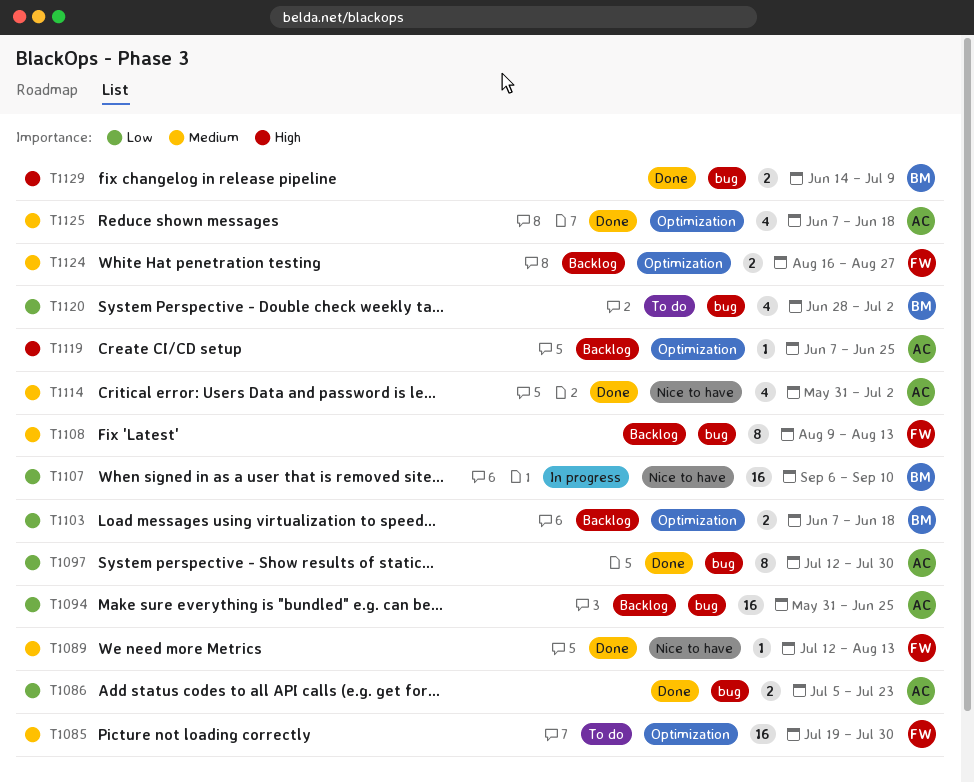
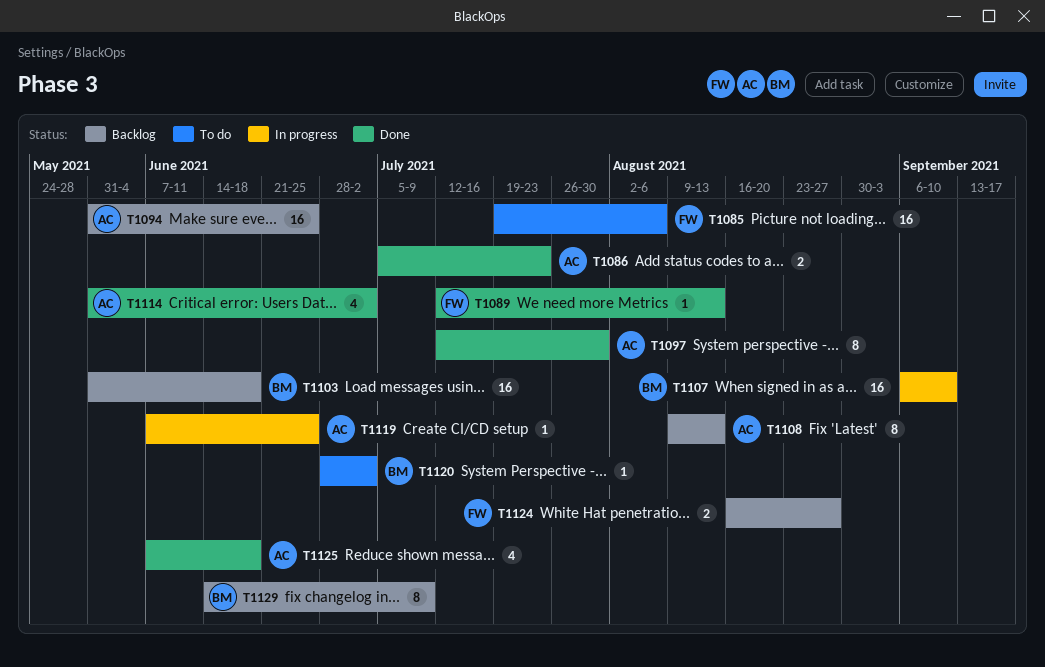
T1085, due: Jul 30 -> Aug 6
T1103, estimate: 2 -> 16
T1103, start: Jun 7 -> May 31
T1108, owner: FW -> AC
T1119, status: Backlog -> In progress
T1120, estimate: 4 -> 1
T1129, status: Done -> Backlog
T1129, estimate: 2 -> 8

